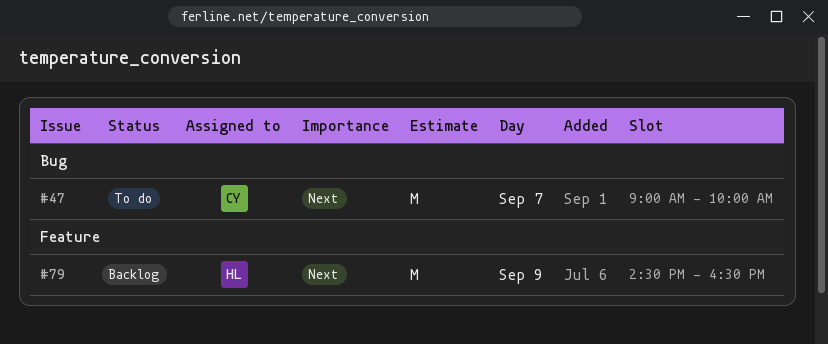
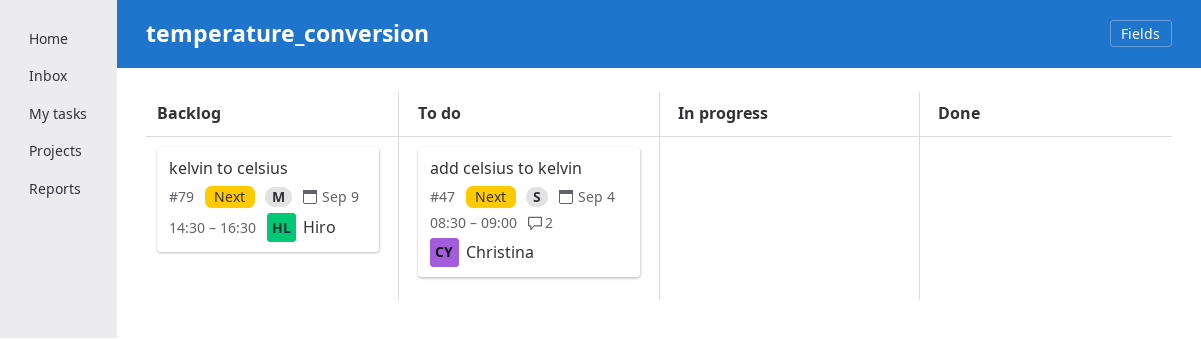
#47, estimate: M -> S
#47, day: Sep 7 -> Sep 4
#47, begins: 09:00 -> 08:30
#47, ends: 10:00 -> 09:00

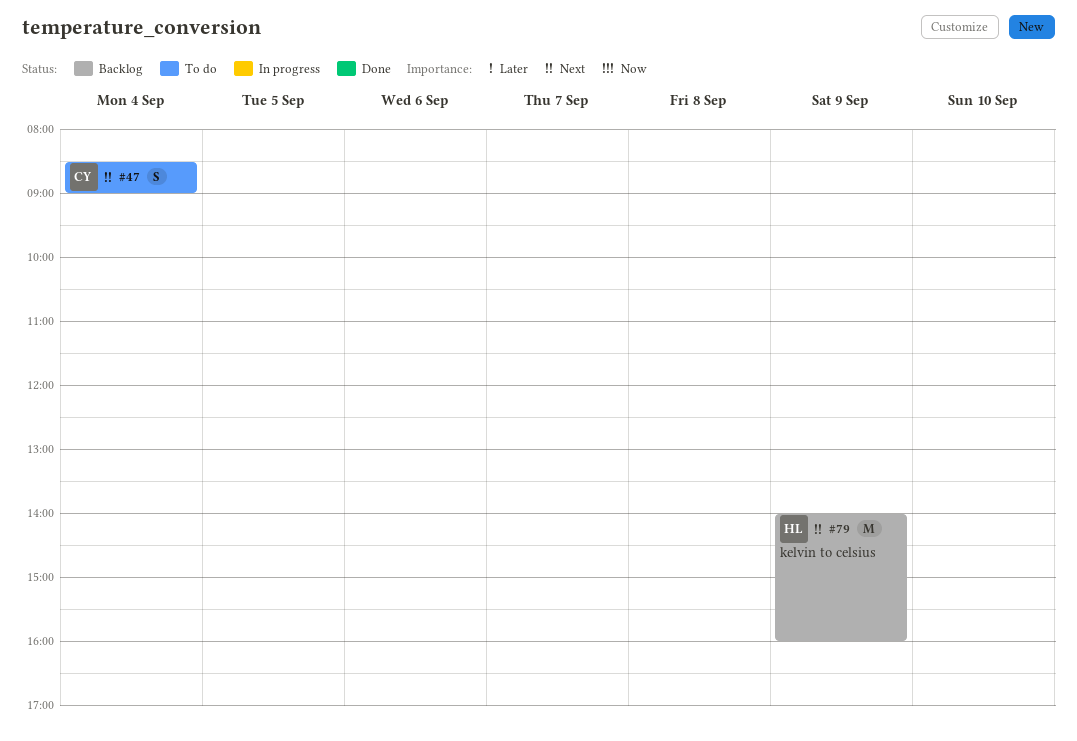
#79, begins: 14:30 -> 14:00
#79, ends: 16:30 -> 16:00

